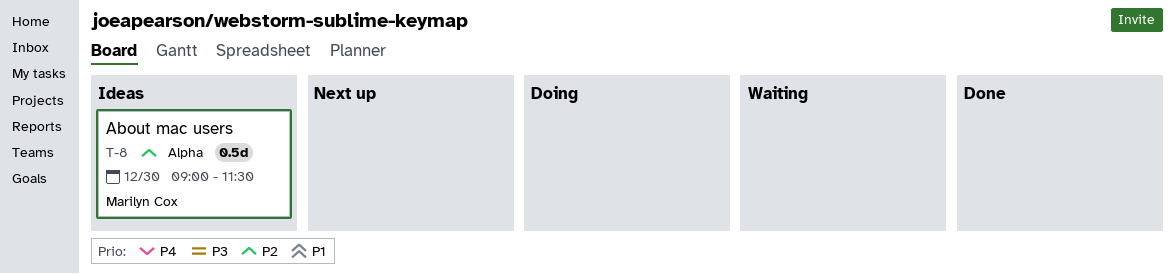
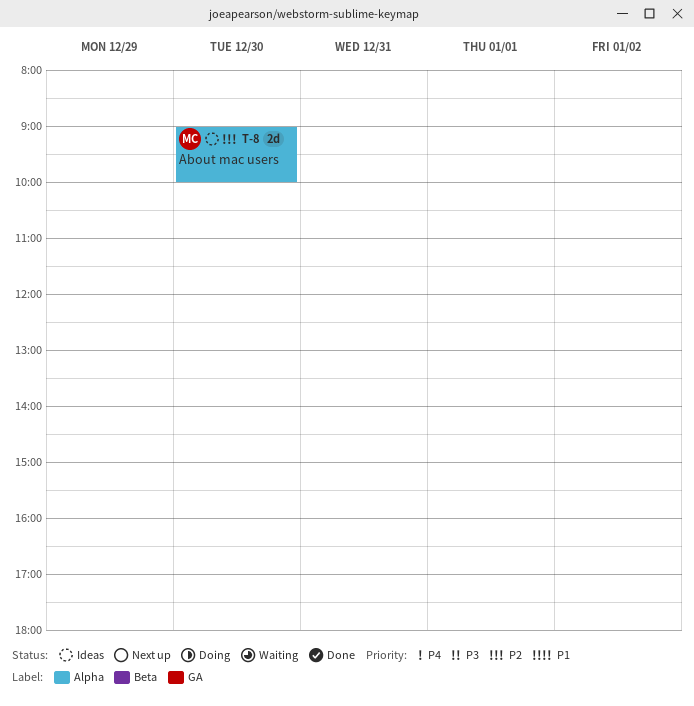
T-8, estimate: 0.5d -> 2d
T-8, ends: 11:30 -> 10:00

